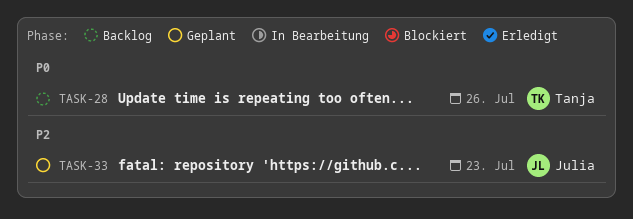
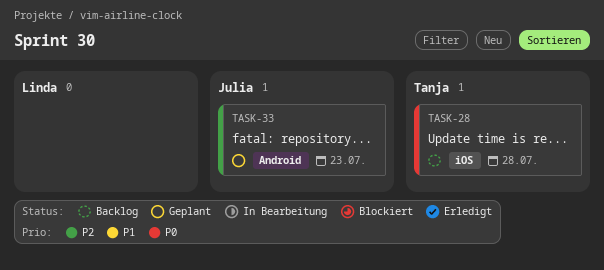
TASK-28, due: Jul 26 -> Jul 28

